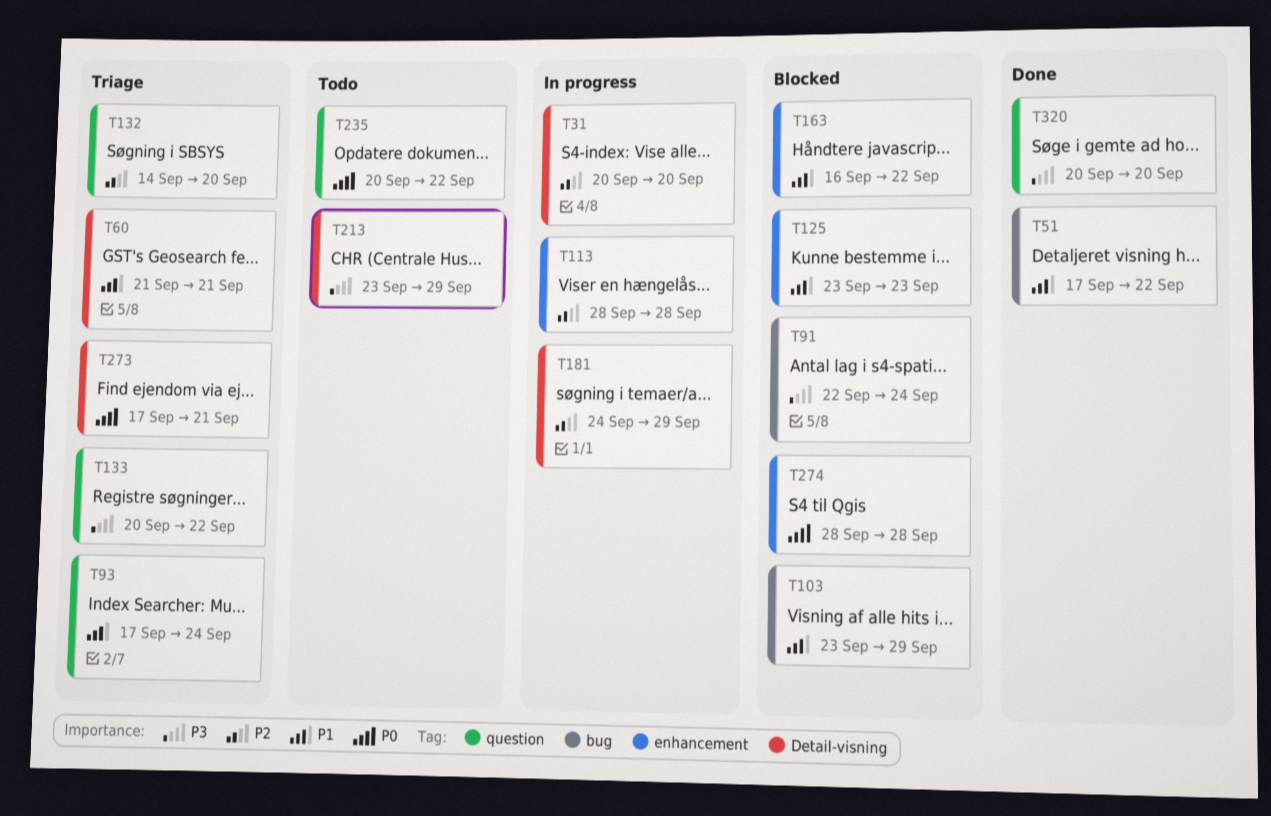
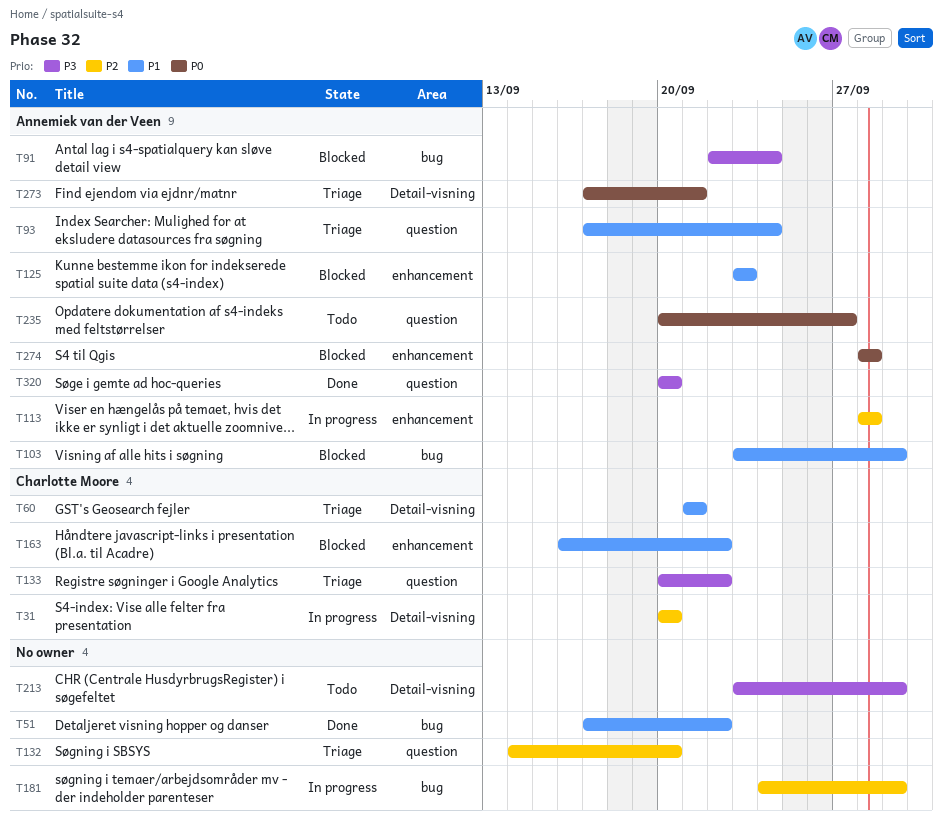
T181, label: Detail-visning -> bug
T235, due: Sep 22 -> Sep 27

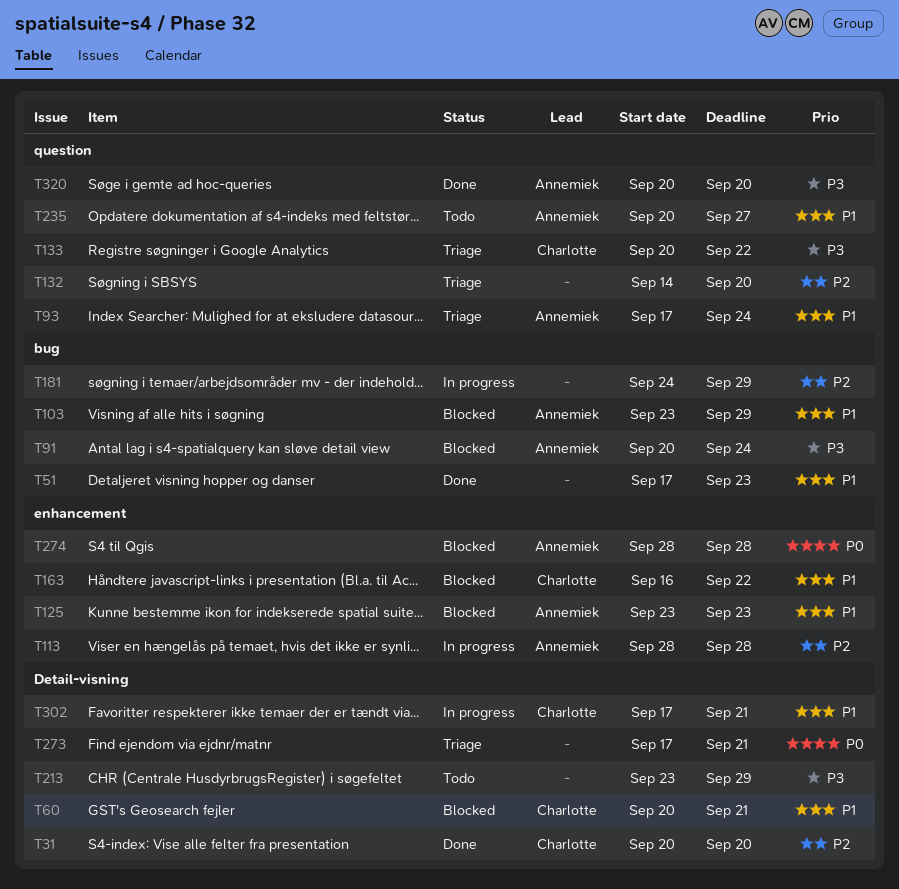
T31, status: In progress -> Done
T51, due: Sep 22 -> Sep 23
T60, status: Triage -> Blocked
T60, start: Sep 21 -> Sep 20
T91, start: Sep 22 -> Sep 20
T235, priority: P0 -> P1
T273, owner: Annemiek van der Veen -> none
T302: none -> present

